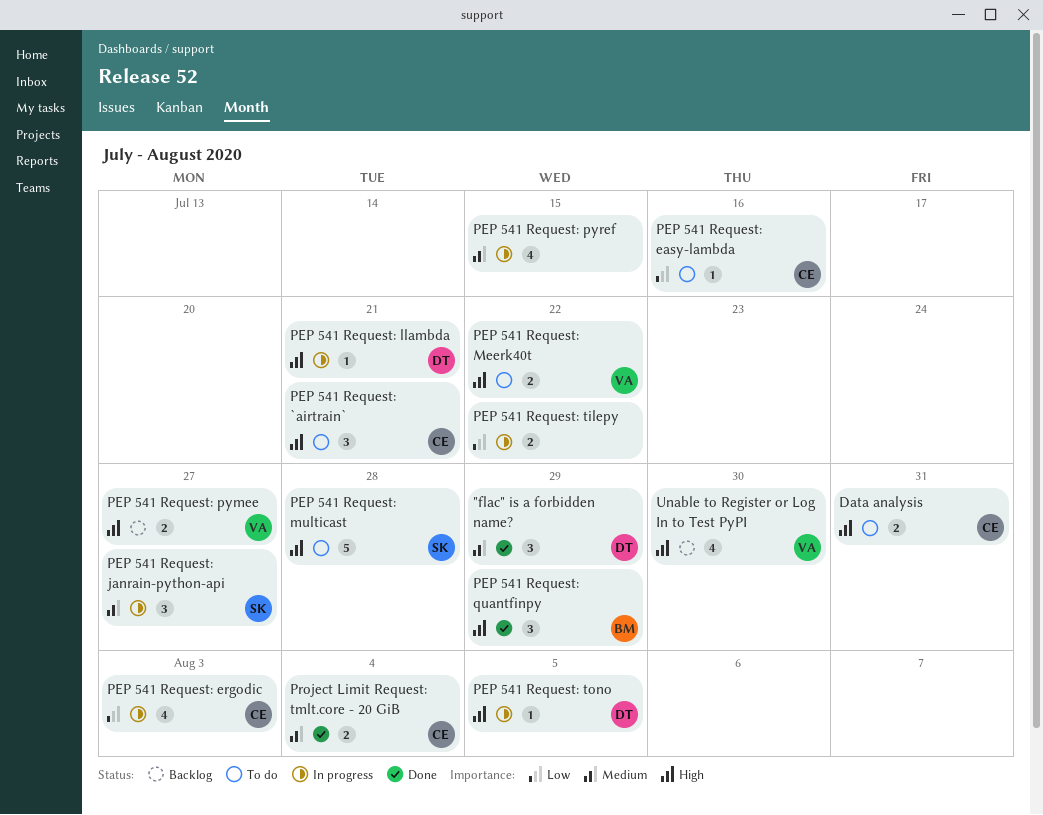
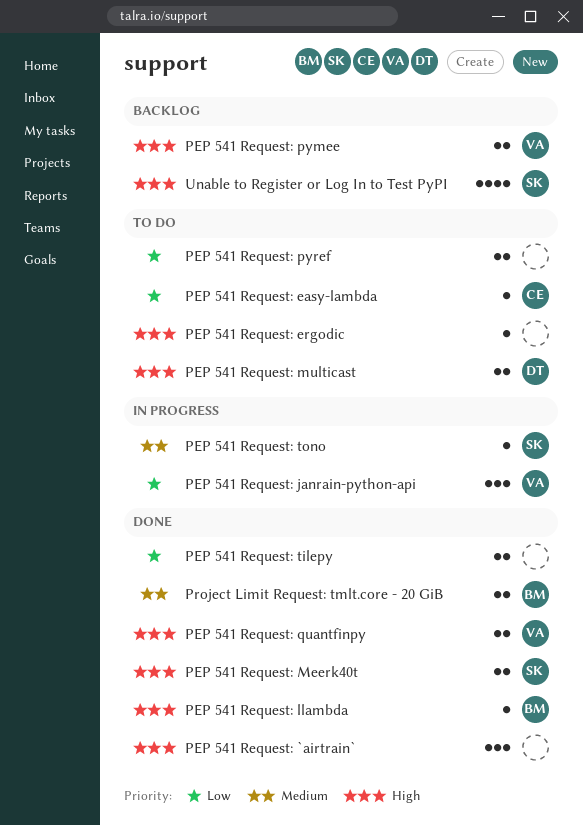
"flac" is a forbidden name?: present -> none
Data analysis: present -> none
PEP 541 Request: `airtrain`, status: To do -> Done
PEP 541 Request: `airtrain`, owner: CE -> none
PEP 541 Request: ergodic, status: In progress -> To do
PEP 541 Request: ergodic, owner: CE -> none
PEP 541 Request: ergodic, priority: Low -> High
PEP 541 Request: ergodic, estimate: 4 -> 1
PEP 541 Request: janrain-python-api, owner: SK -> VA
PEP 541 Request: janrain-python-api, priority: Medium -> Low
PEP 541 Request: llambda, status: In progress -> Done
PEP 541 Request: llambda, owner: DT -> BM
PEP 541 Request: Meerk40t, status: To do -> Done
PEP 541 Request: Meerk40t, owner: VA -> SK
PEP 541 Request: multicast, owner: SK -> DT
PEP 541 Request: multicast, estimate: 5 -> 2
PEP 541 Request: pyref, status: In progress -> To do
PEP 541 Request: pyref, priority: Medium -> Low
PEP 541 Request: pyref, estimate: 4 -> 2
PEP 541 Request: quantfinpy, owner: BM -> VA
PEP 541 Request: quantfinpy, estimate: 3 -> 2
PEP 541 Request: tilepy, status: In progress -> Done
PEP 541 Request: tono, owner: DT -> SK
PEP 541 Request: tono, priority: High -> Medium
Project Limit Request: tmlt.core - 20 GiB, owner: CE -> BM
Unable to Register or Log In to Test PyPI, owner: VA -> SK

